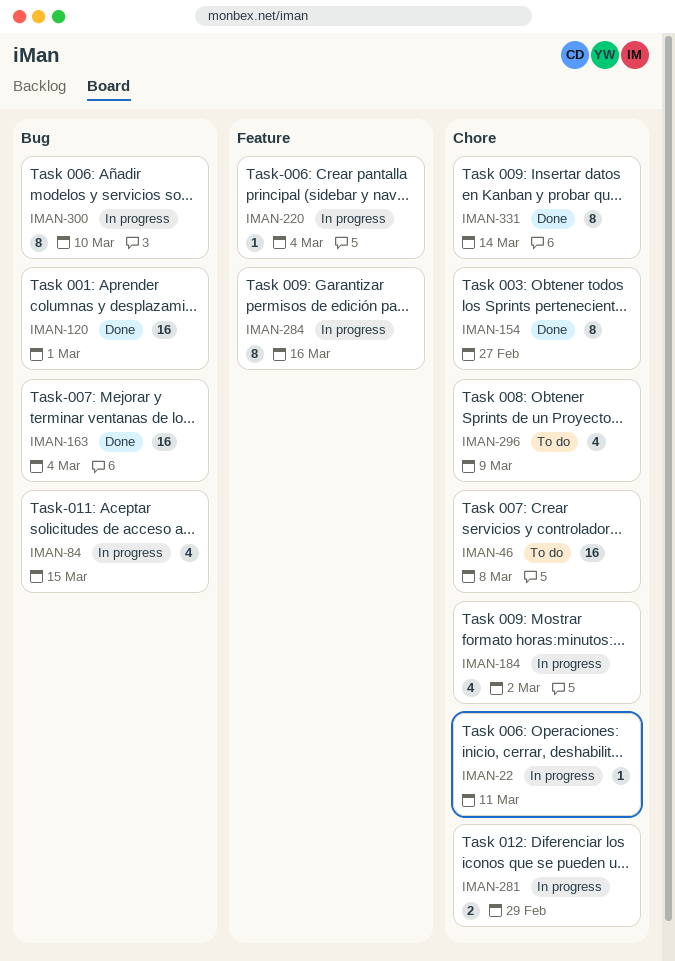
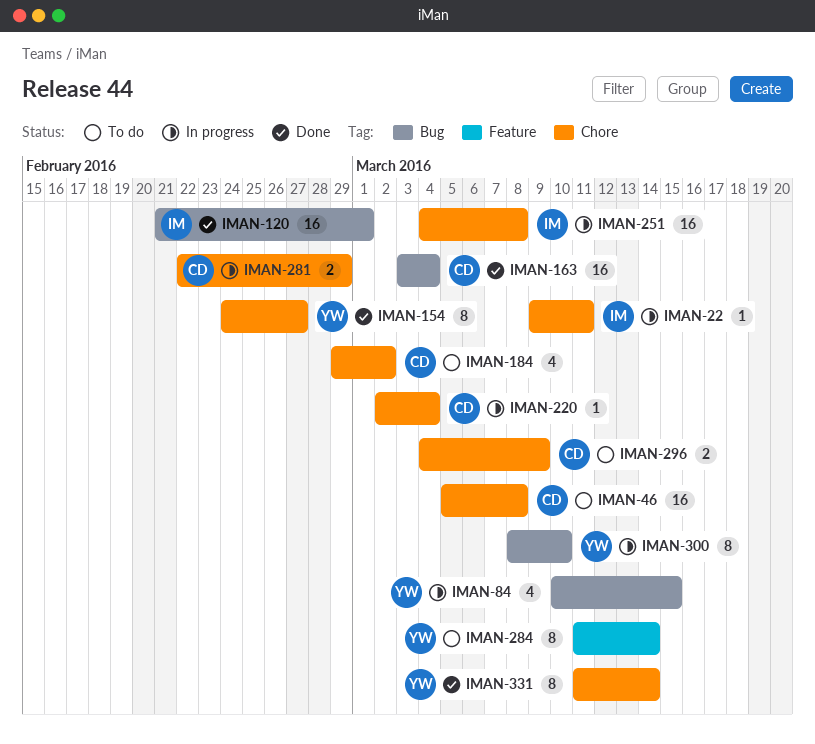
IMAN-184, status: In progress -> To do
IMAN-220, label: Feature -> Chore
IMAN-251: none -> present
IMAN-284, status: In progress -> To do
IMAN-284, due: Mar 16 -> Mar 14
IMAN-296, estimate: 4 -> 2

